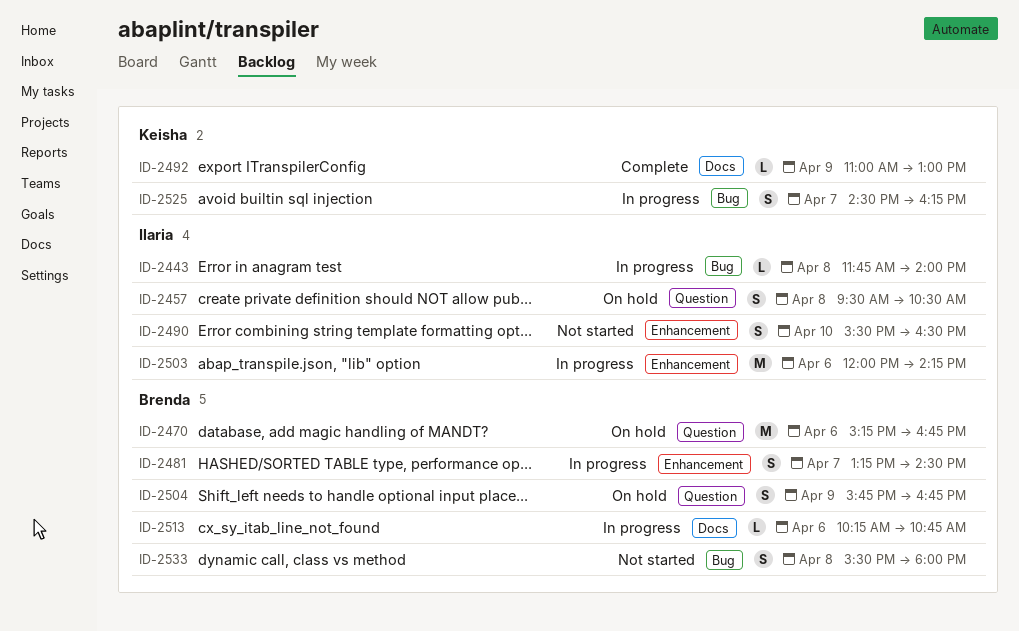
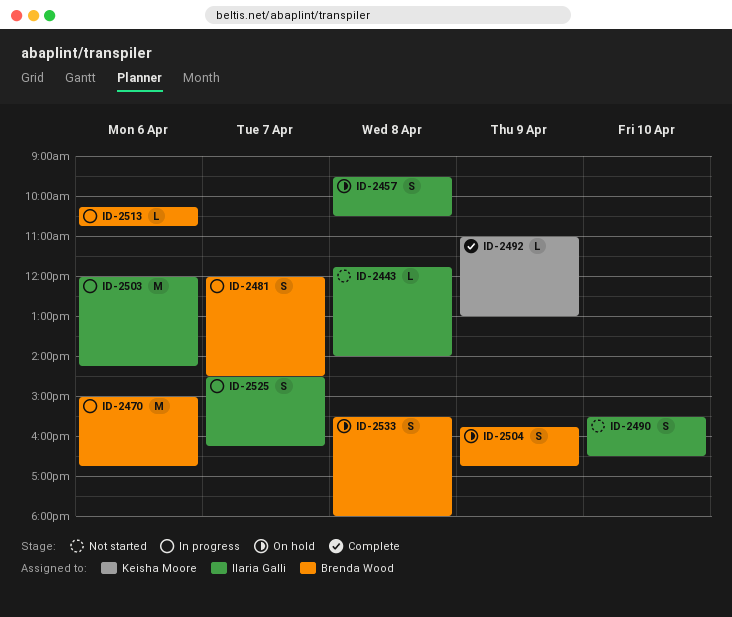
ID-2443, status: In progress -> Not started
ID-2470, status: On hold -> In progress
ID-2470, begins: 15:15 -> 15:00
ID-2481, begins: 13:15 -> 12:00
ID-2525, owner: Keisha Moore -> Ilaria Galli
ID-2533, status: Not started -> On hold

